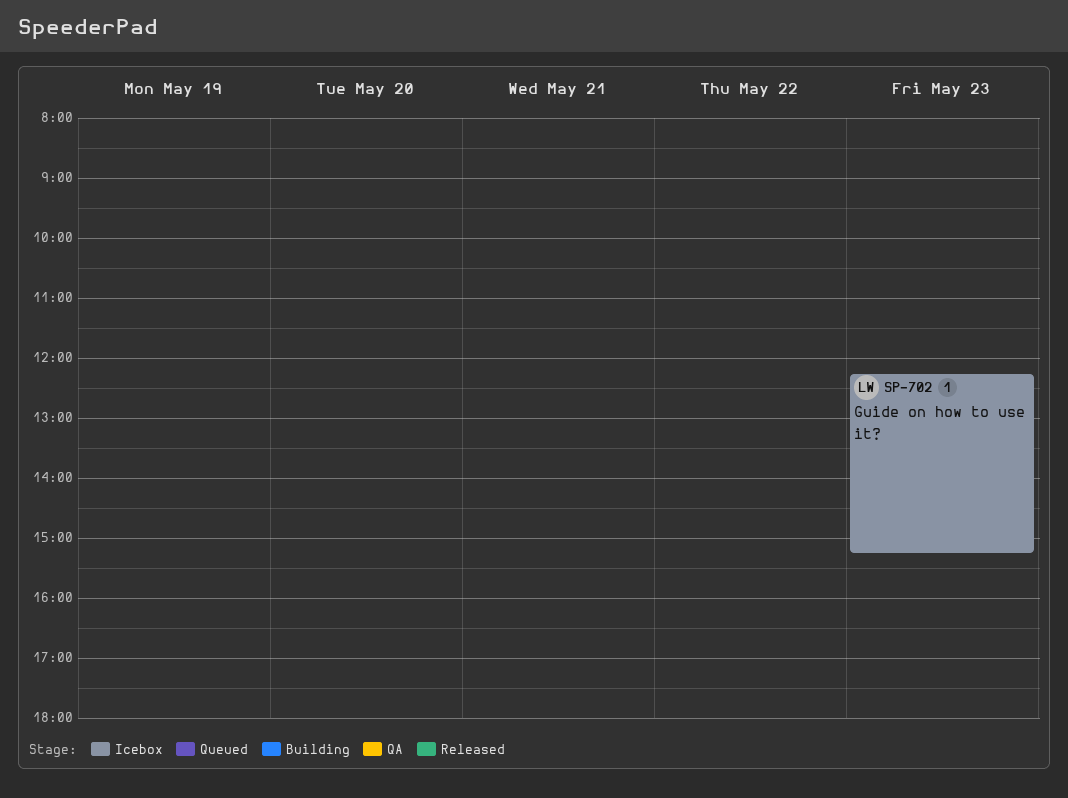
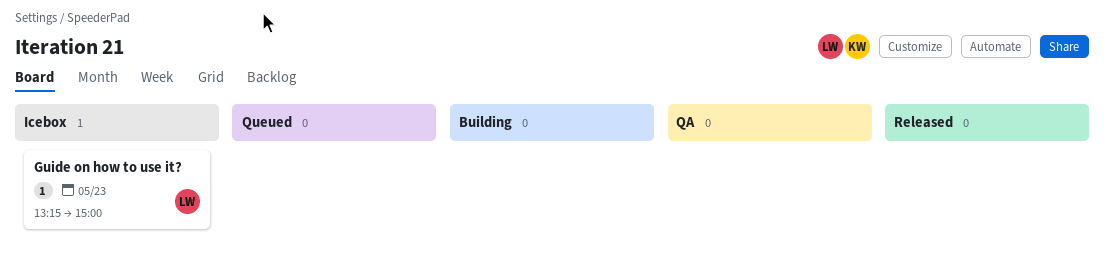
Guide on how to use it?, begins: 12:15 -> 13:15
Guide on how to use it?, ends: 15:15 -> 15:00

